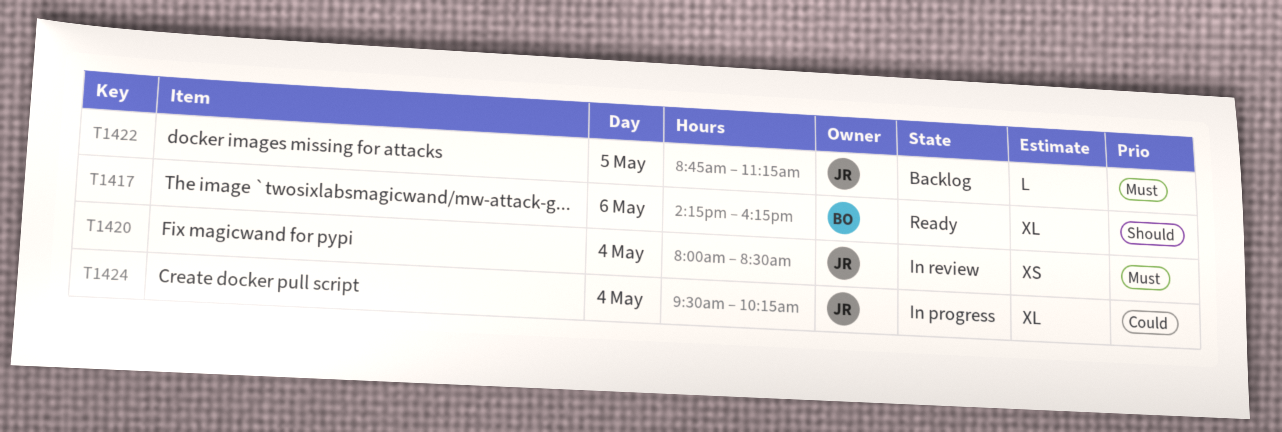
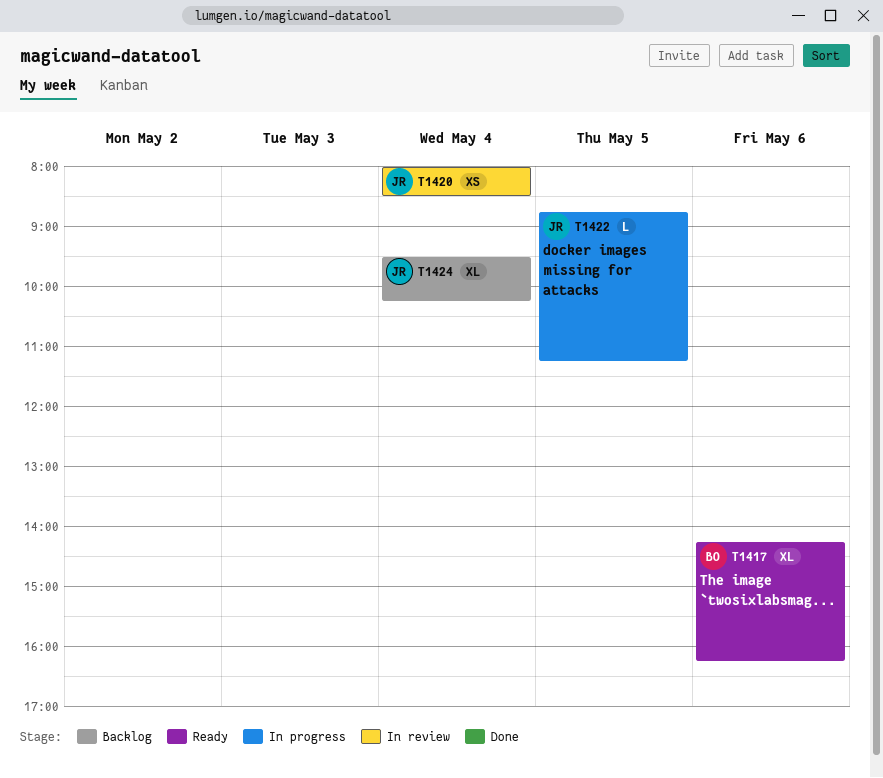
T1422, status: Backlog -> In progress
T1424, status: In progress -> Backlog

